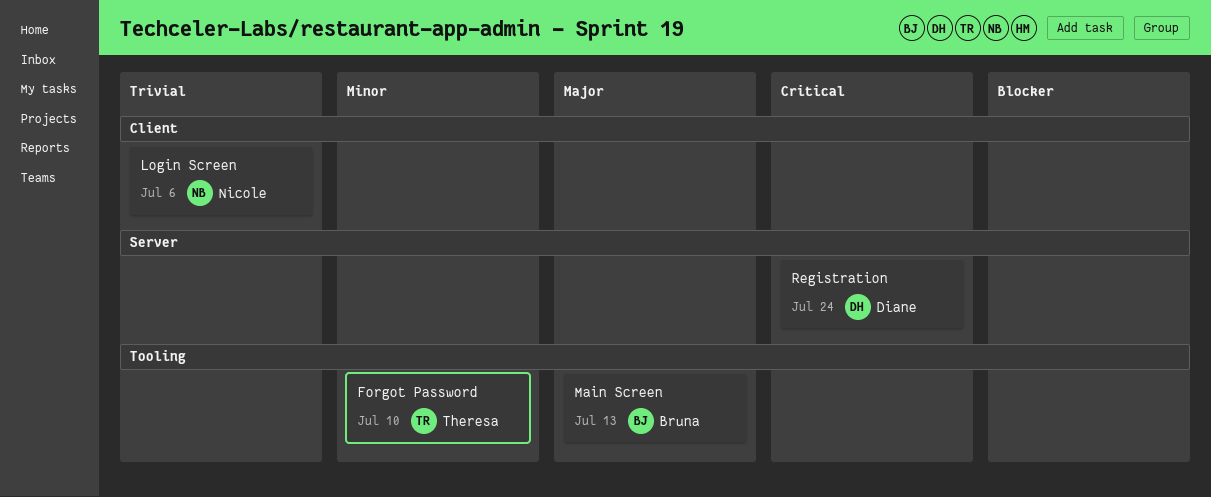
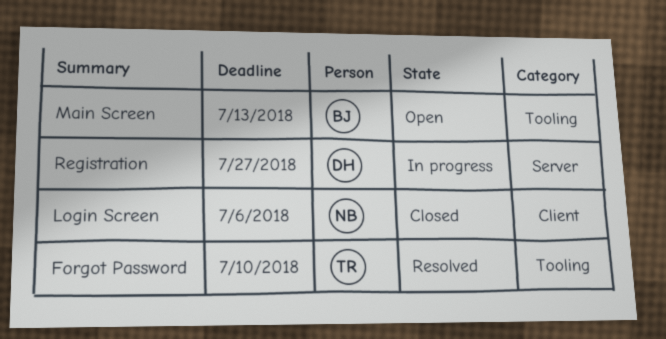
Registration, due: Jul 24 -> Jul 27

